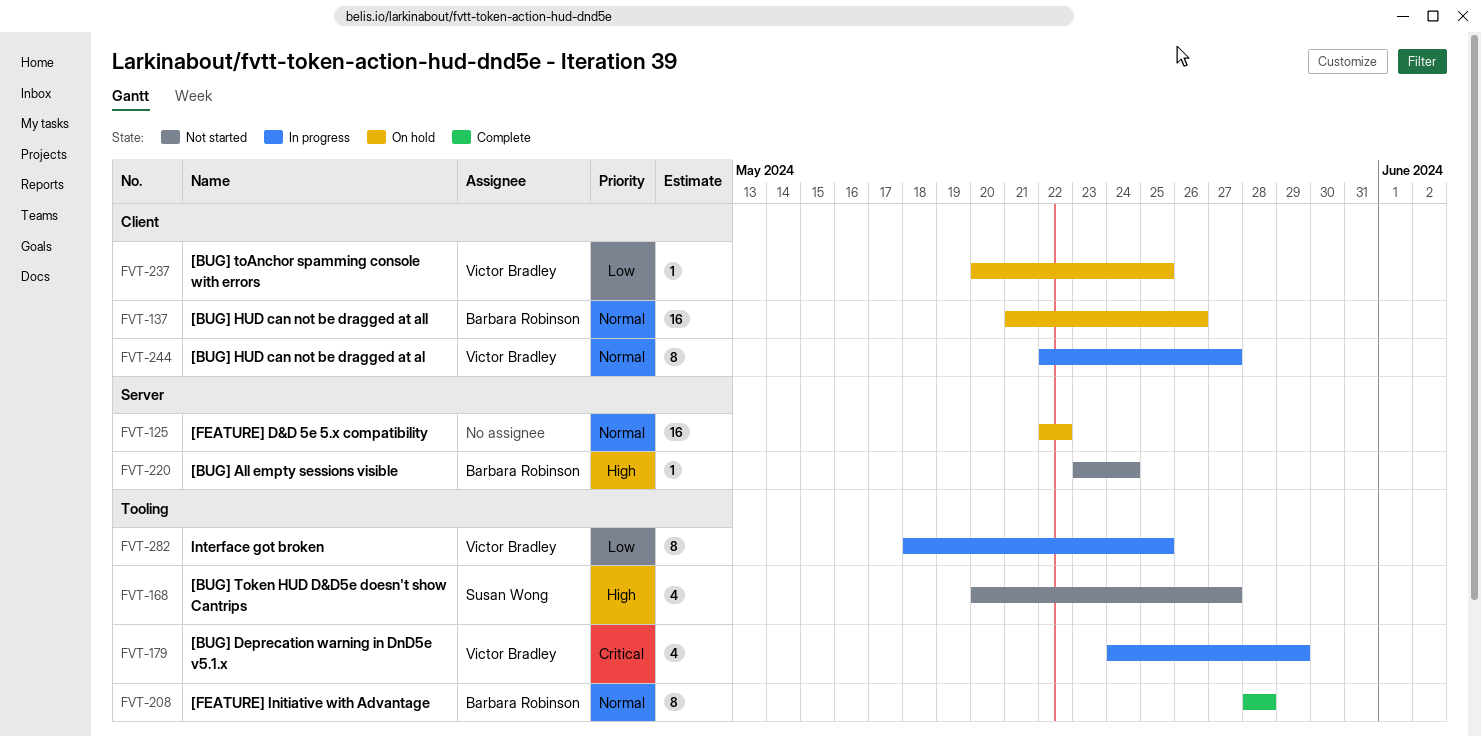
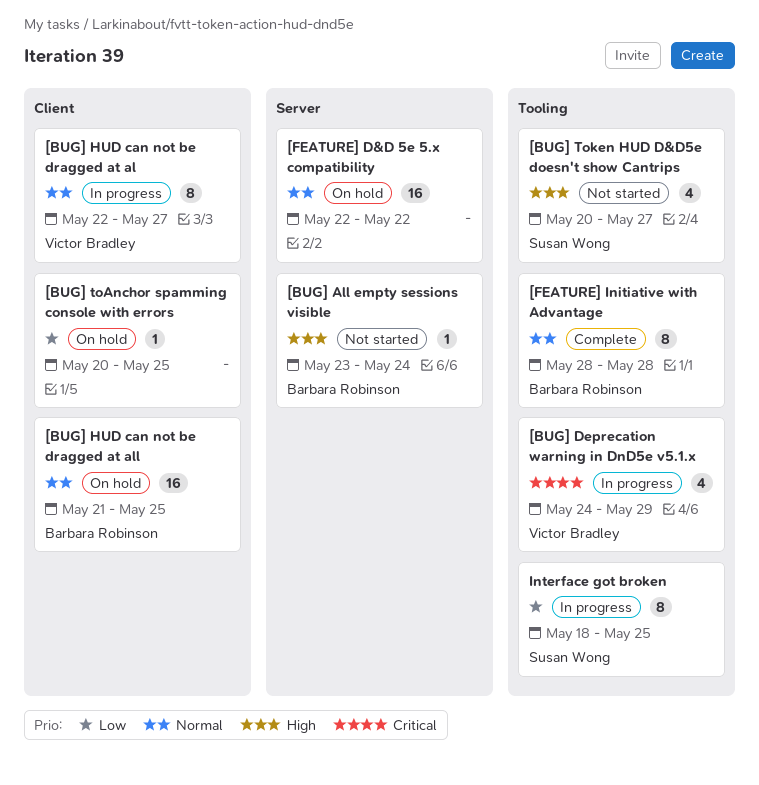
[BUG] HUD can not be dragged at all, due: May 26 -> May 25
[BUG] toAnchor spamming console with errors, owner: Victor Bradley -> none
Interface got broken, owner: Victor Bradley -> Susan Wong

